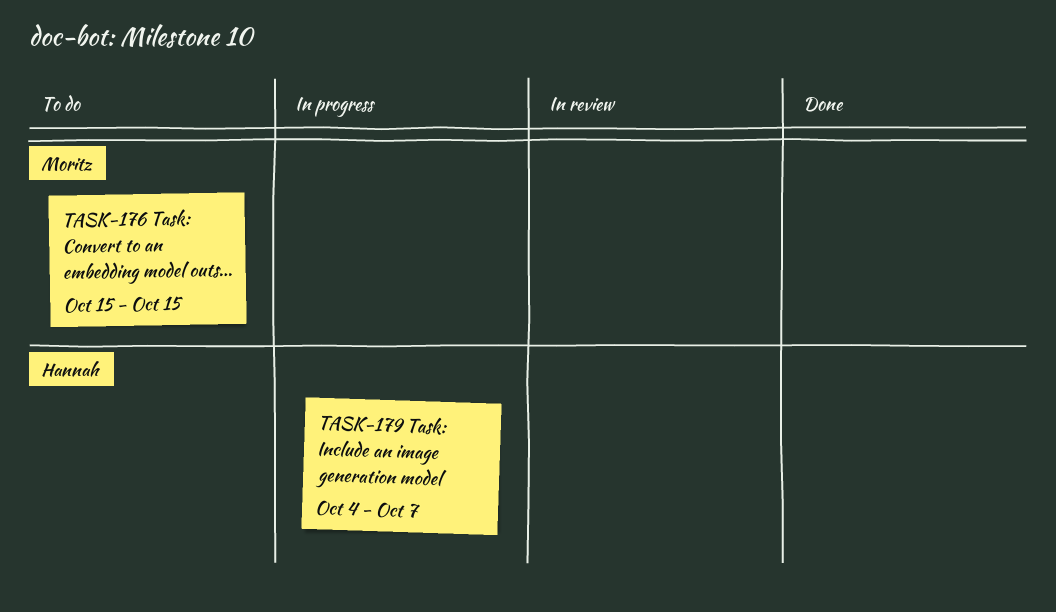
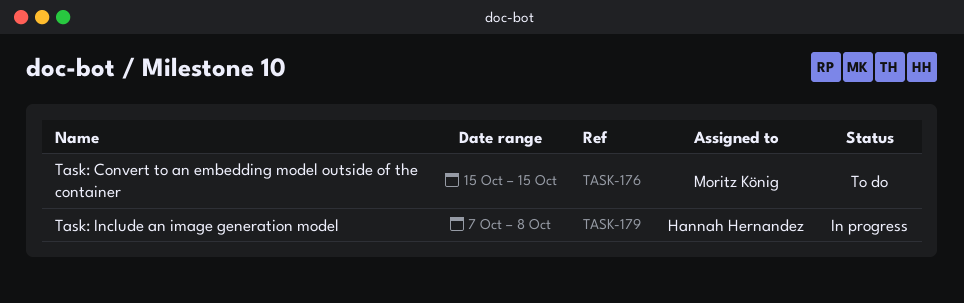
TASK-179, start: Oct 4 -> Oct 7
TASK-179, due: Oct 7 -> Oct 8

